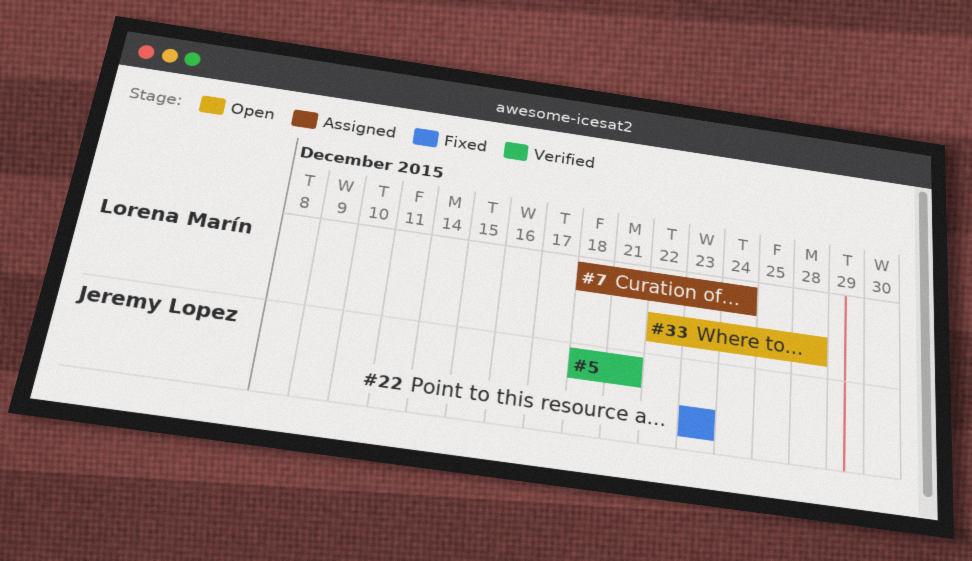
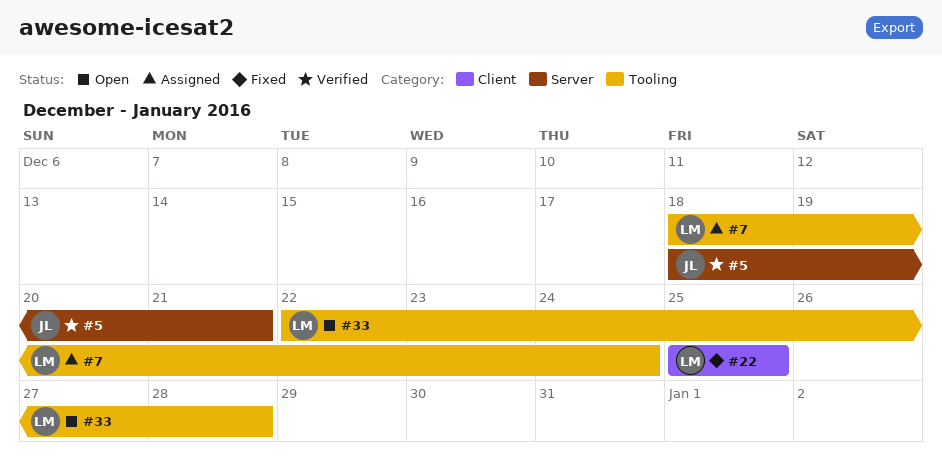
#22, owner: Jeremy Lopez -> Lorena Marín
#22, start: Dec 23 -> Dec 25
#22, due: Dec 23 -> Dec 25

